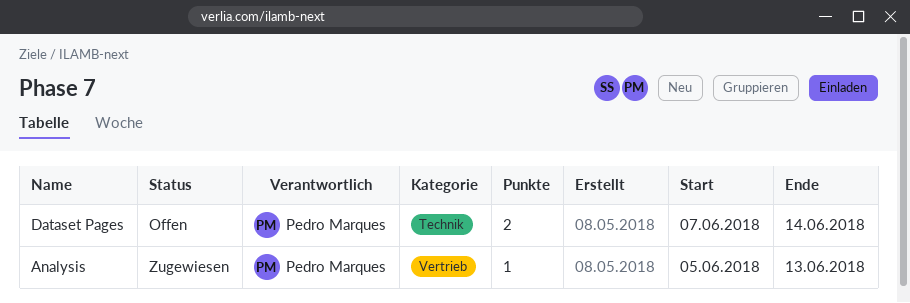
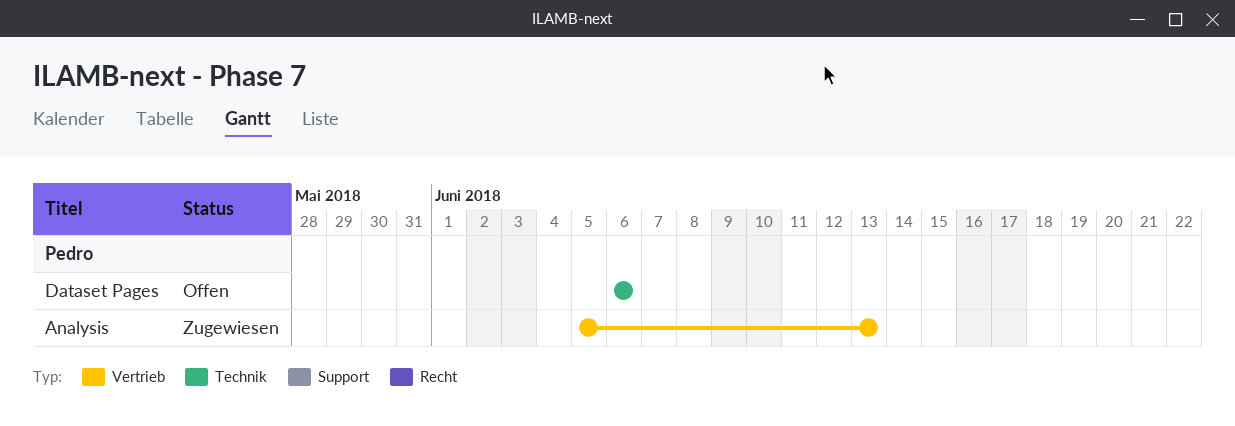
Dataset Pages, start: Jun 7 -> Jun 6
Dataset Pages, due: Jun 14 -> Jun 6

